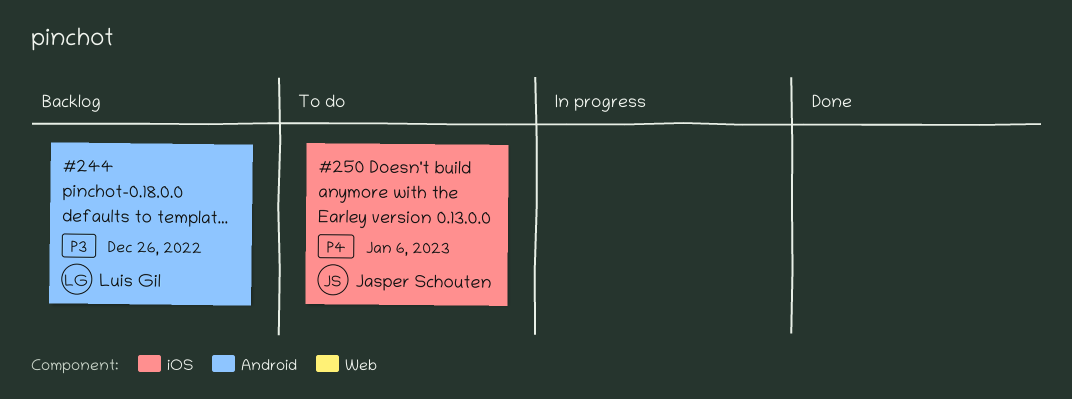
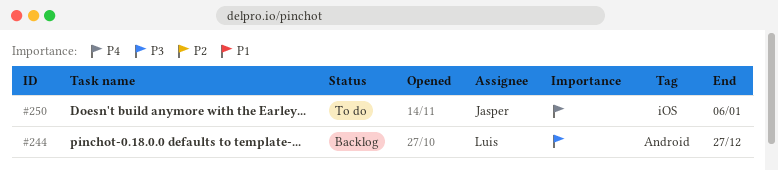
#244, due: Dec 26 -> Dec 27

